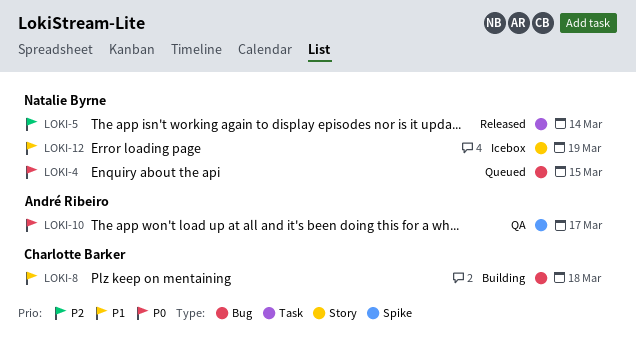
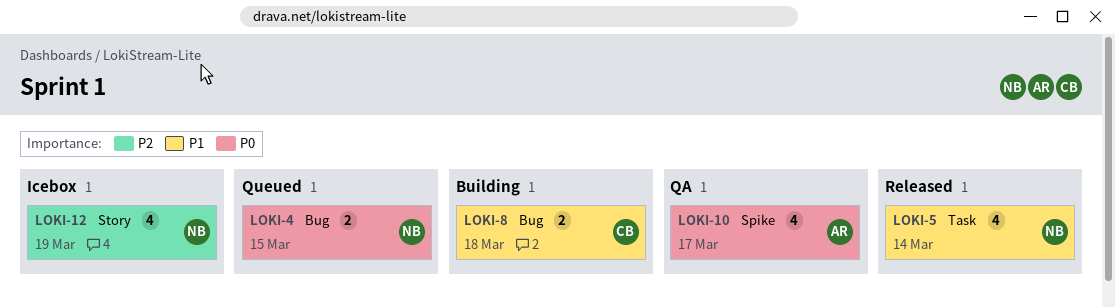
LOKI-5, priority: P2 -> P1
LOKI-12, priority: P1 -> P2

